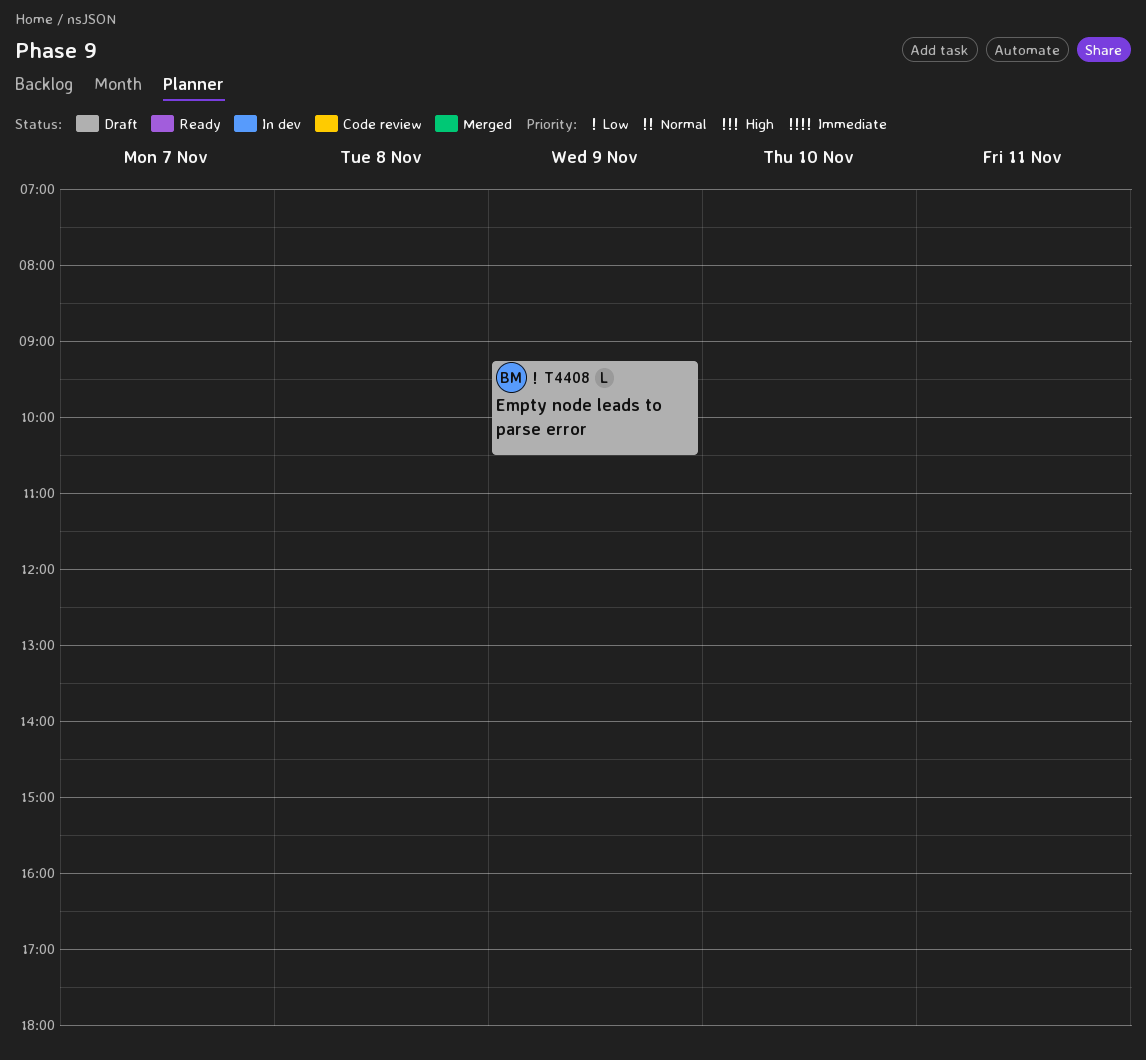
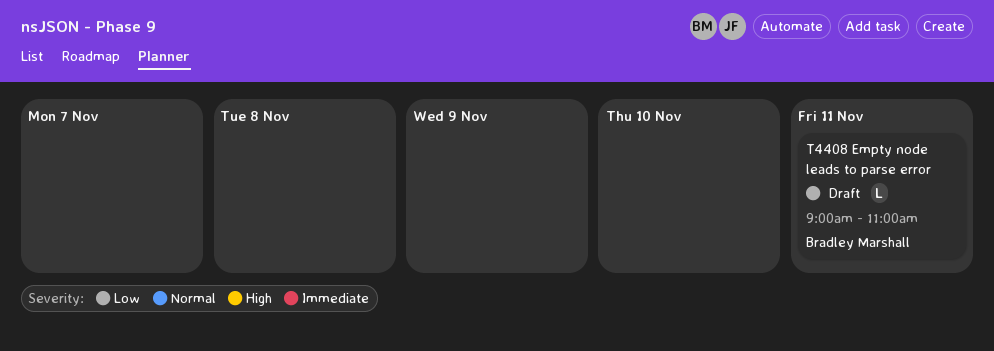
T4408, day: Nov 9 -> Nov 11
T4408, begins: 09:15 -> 09:00
T4408, ends: 10:30 -> 11:00

